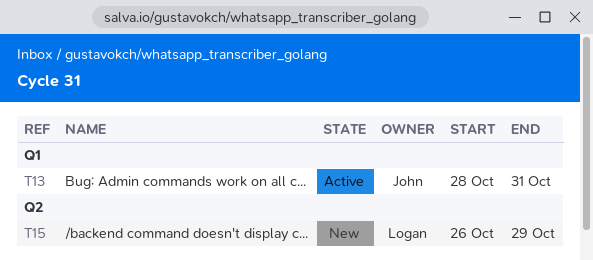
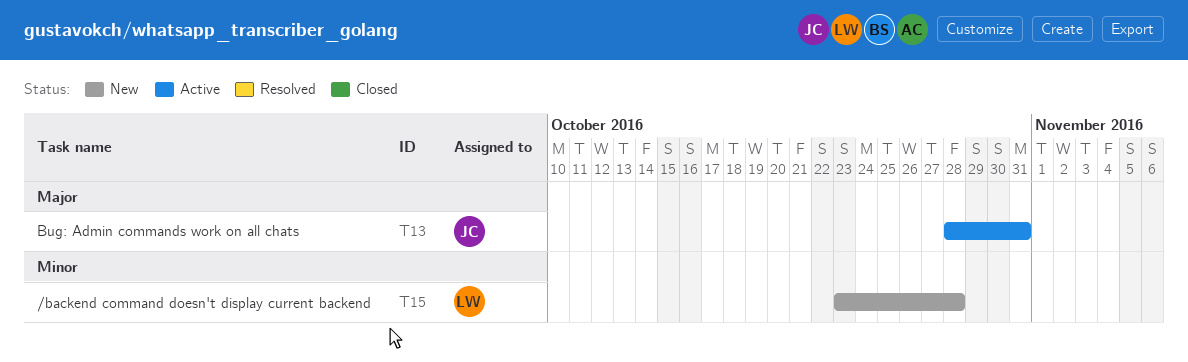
T15, start: Oct 26 -> Oct 23
T15, due: Oct 29 -> Oct 28

